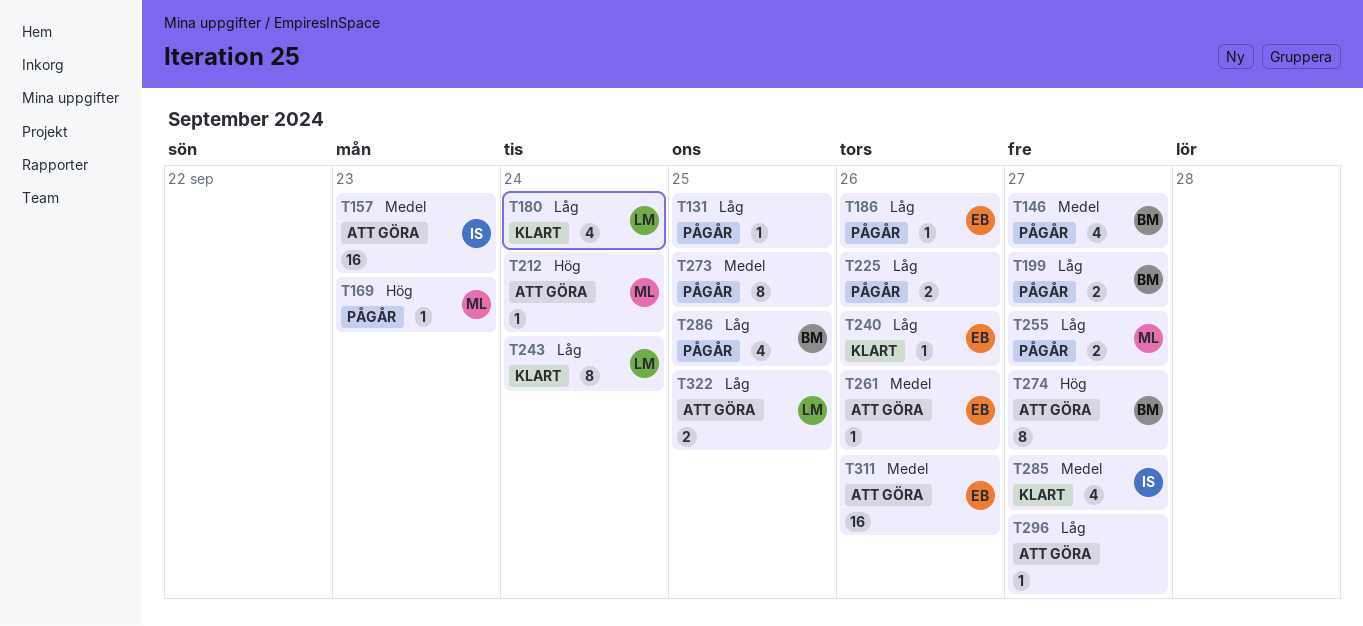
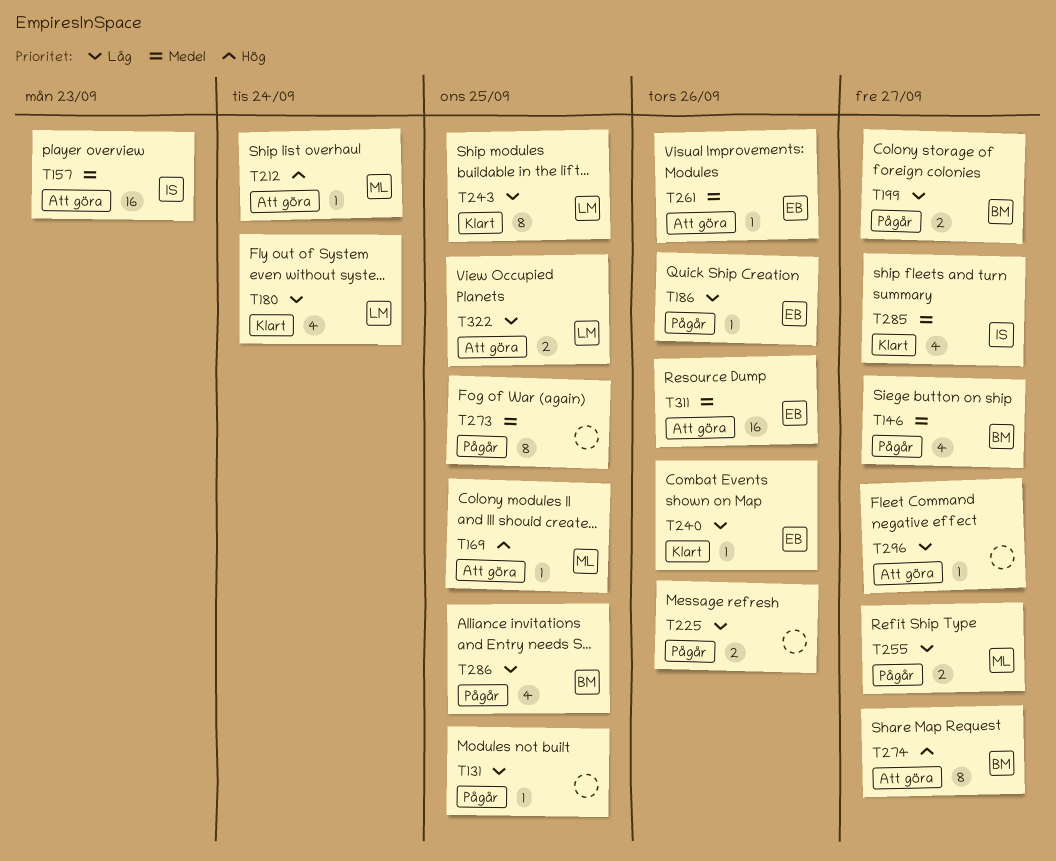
T169, status: Pågår -> Att göra
T169, due: Sep 23 -> Sep 25
T243, due: Sep 24 -> Sep 25

